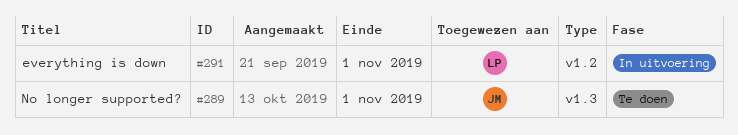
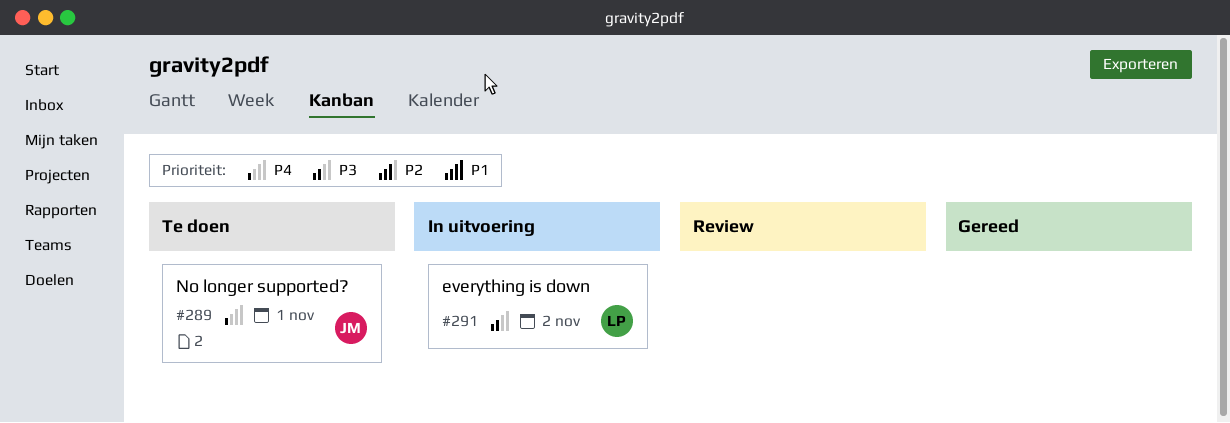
#291, due: Nov 1 -> Nov 2

